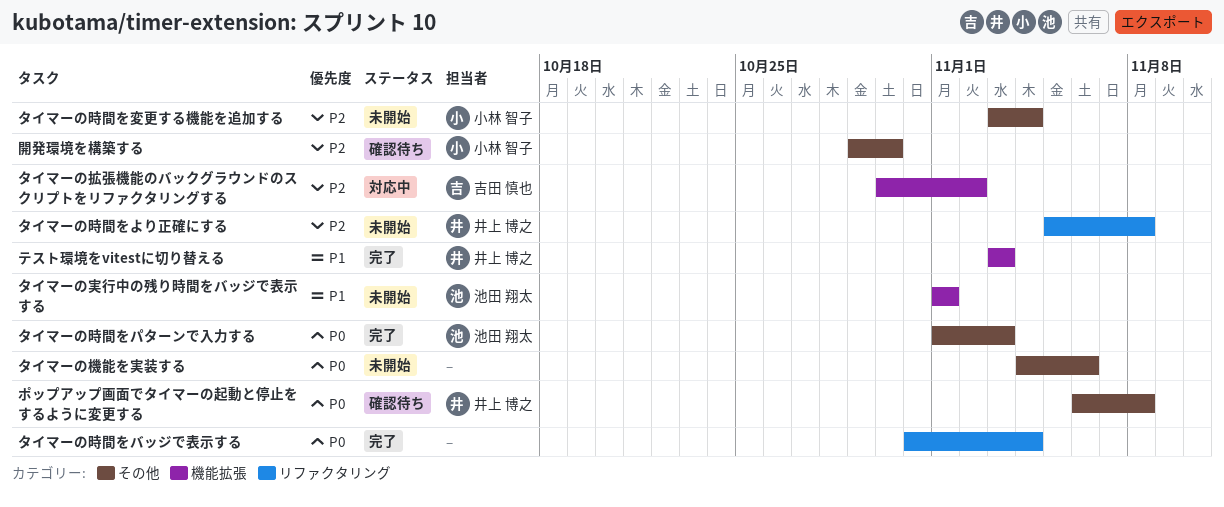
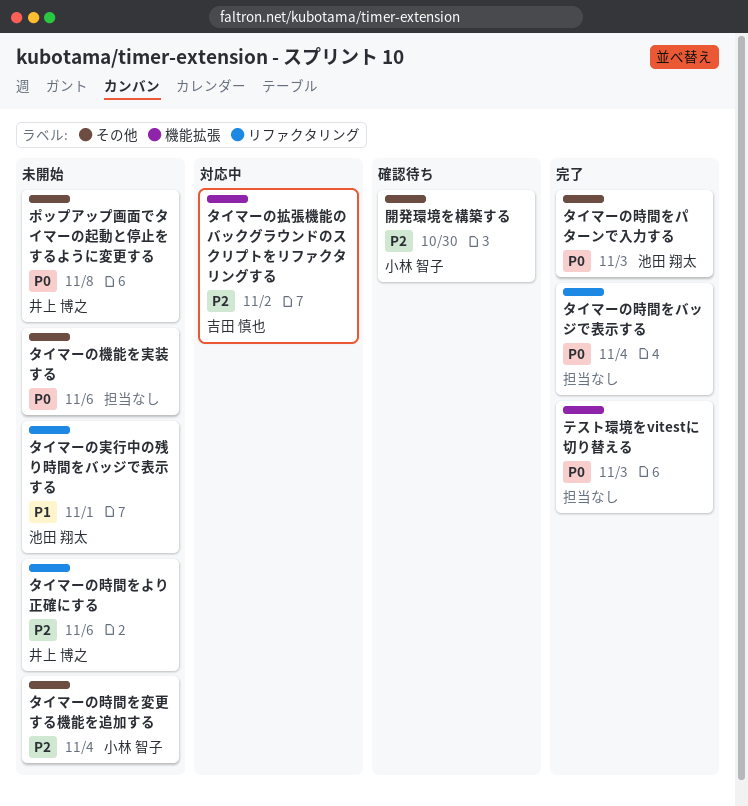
タイマーの実行中の残り時間をバッジで表示する, label: 機能拡張 -> リファクタリング
タイマーの時間をより正確にする, due: Nov 8 -> Nov 6
テスト環境をvitestに切り替える, owner: 井上 博之 -> none
テスト環境をvitestに切り替える, priority: P1 -> P0
ポップアップ画面でタイマーの起動と停止をするように変更する, status: 確認待ち -> 未開始

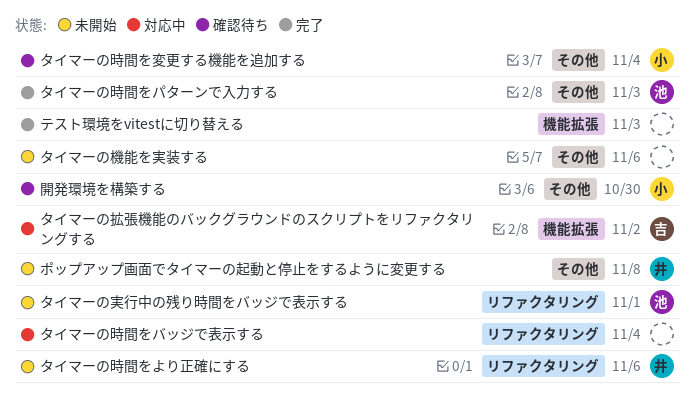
タイマーの時間をバッジで表示する, status: 完了 -> 対応中
タイマーの時間を変更する機能を追加する, status: 未開始 -> 確認待ち

